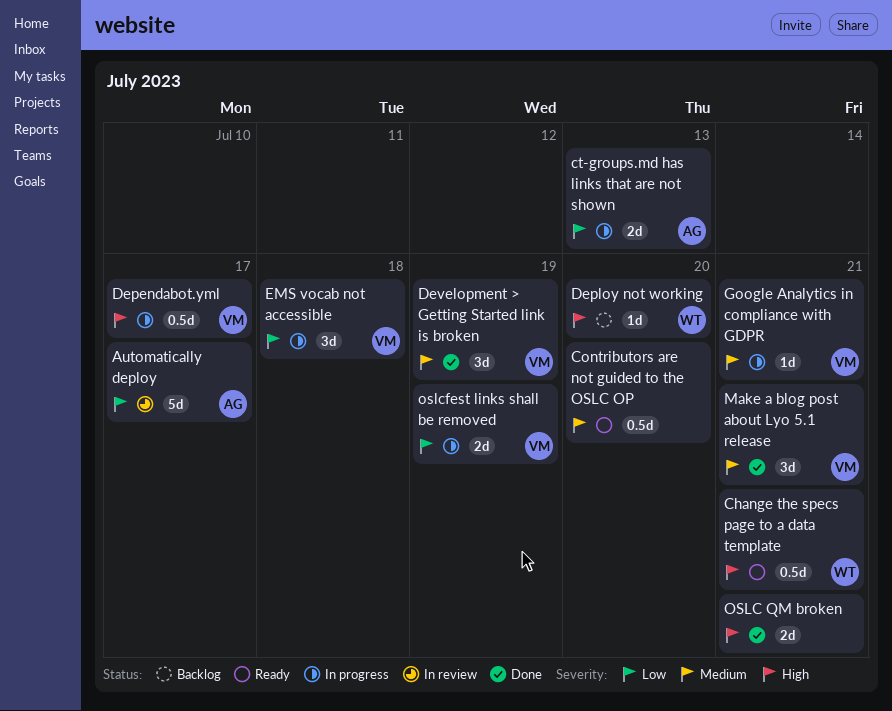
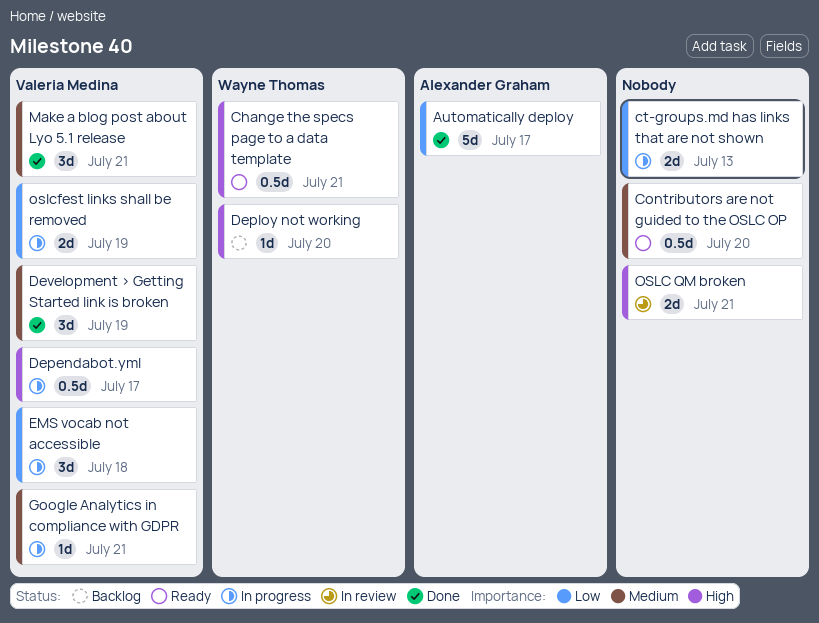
Automatically deploy, status: In review -> Done
ct-groups.md has links that are not shown, owner: Alexander Graham -> none
OSLC QM broken, status: Done -> In review

